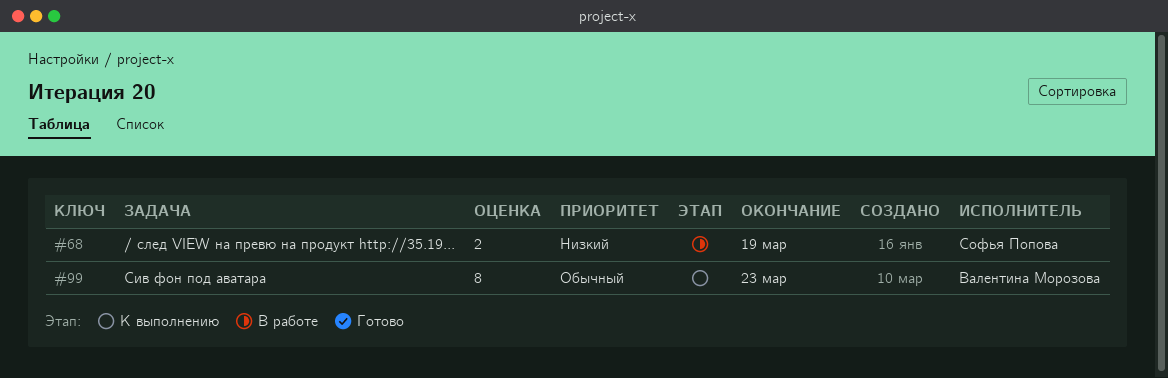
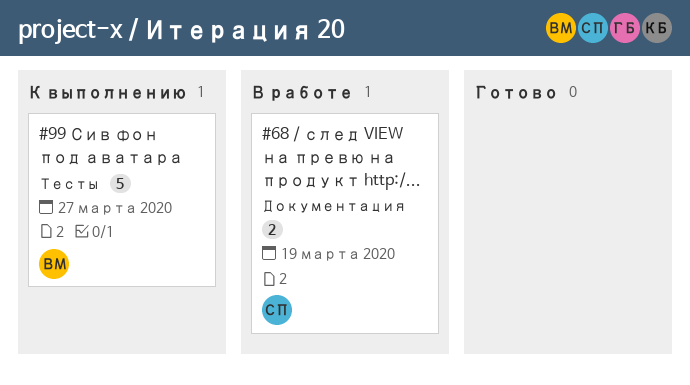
#99, estimate: 8 -> 5
#99, due: Mar 23 -> Mar 27

